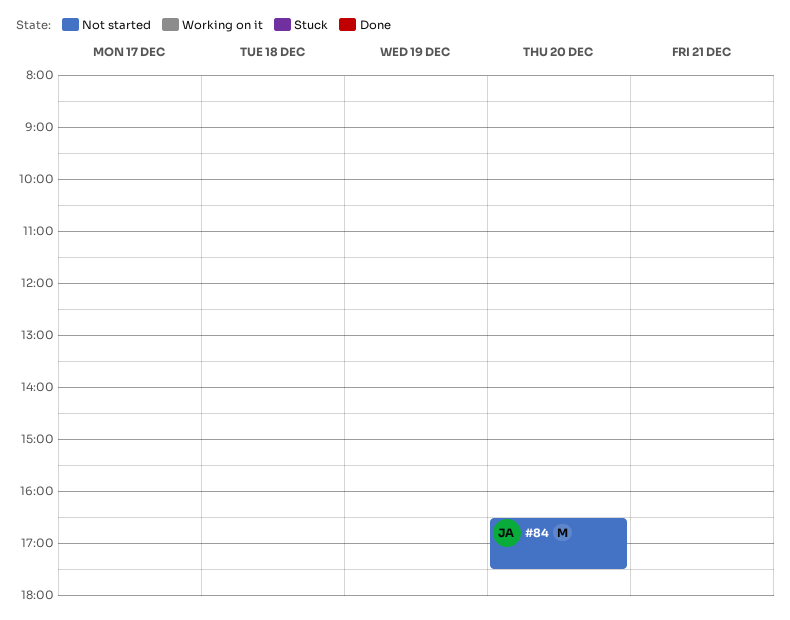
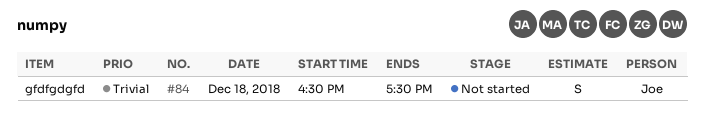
#84, estimate: M -> S
#84, day: Dec 20 -> Dec 18

